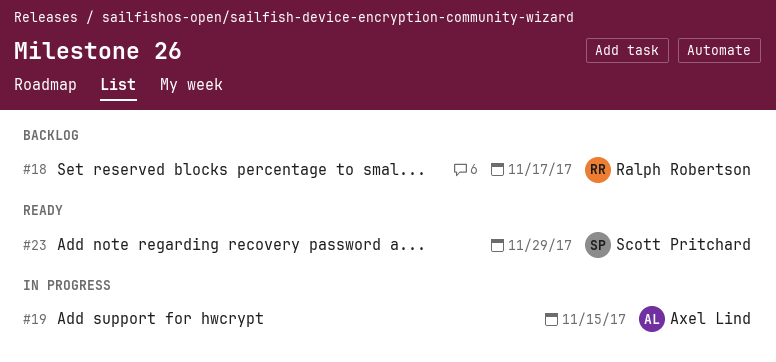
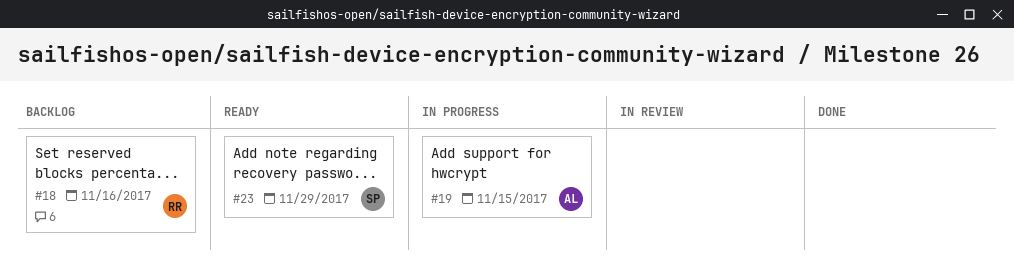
#18, due: Nov 17 -> Nov 16

